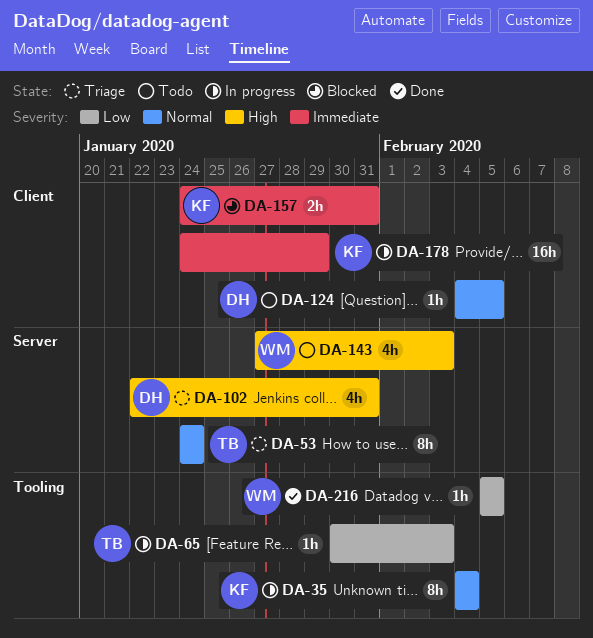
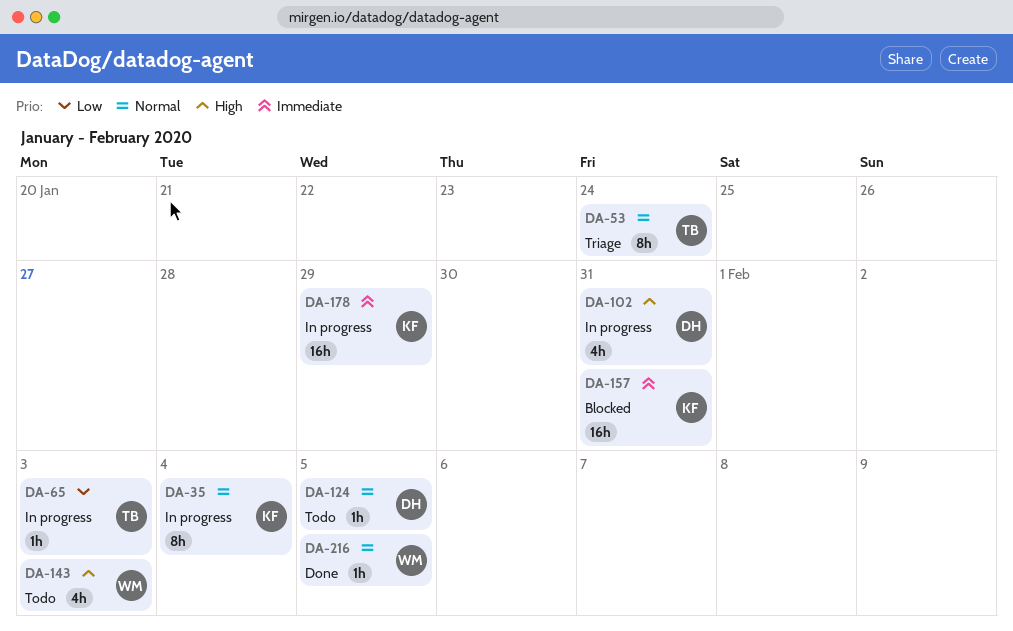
DA-102, status: Triage -> In progress
DA-157, estimate: 2h -> 16h
DA-216, priority: Low -> Normal

